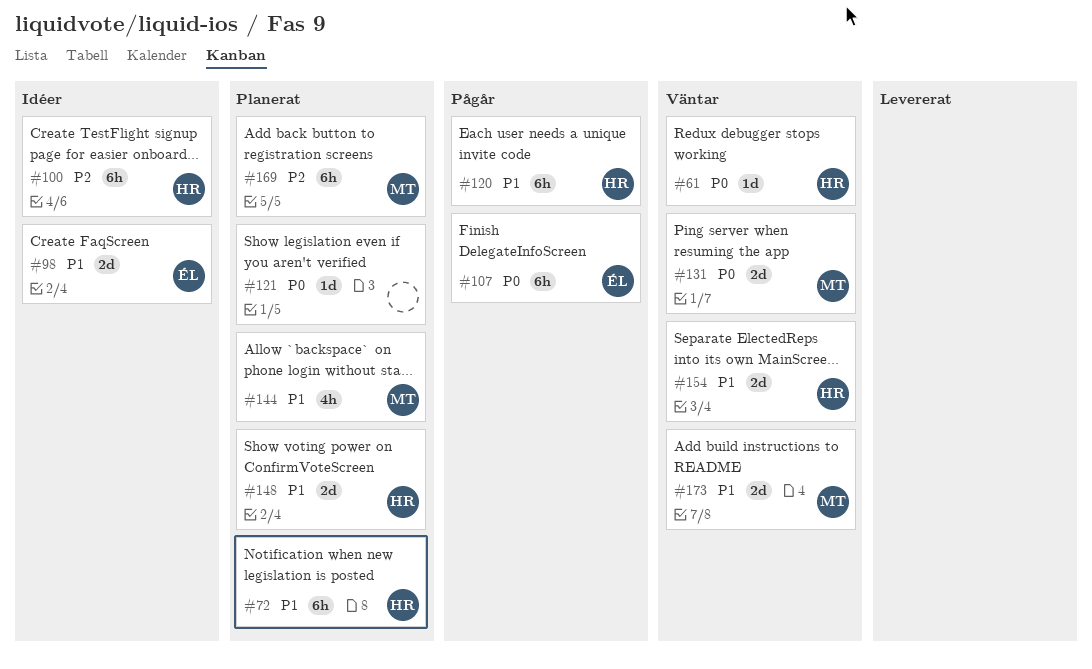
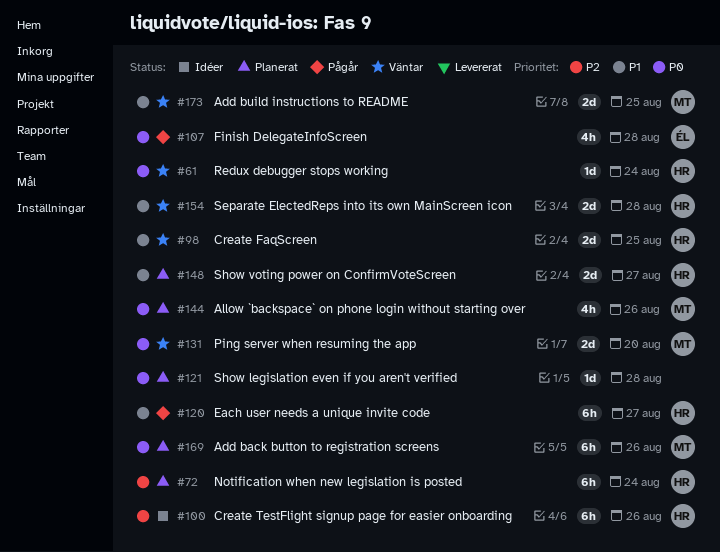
#72, priority: P1 -> P2
#98, status: Idéer -> Väntar
#98, owner: ÉL -> HR
#107, estimate: 6h -> 4h
#144, priority: P1 -> P0
#169, priority: P2 -> P0

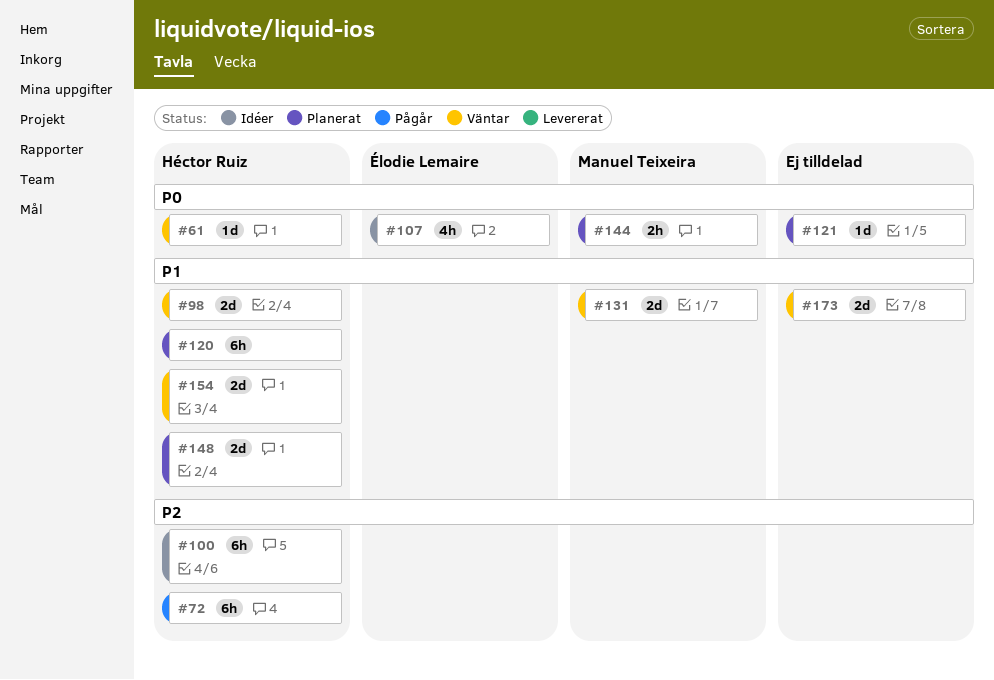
#72, status: Planerat -> Pågår
#107, status: Pågår -> Idéer
#120, status: Pågår -> Planerat
#131, priority: P0 -> P1
#144, estimate: 4h -> 2h
#169: present -> none
#173, owner: Manuel Teixeira -> none

